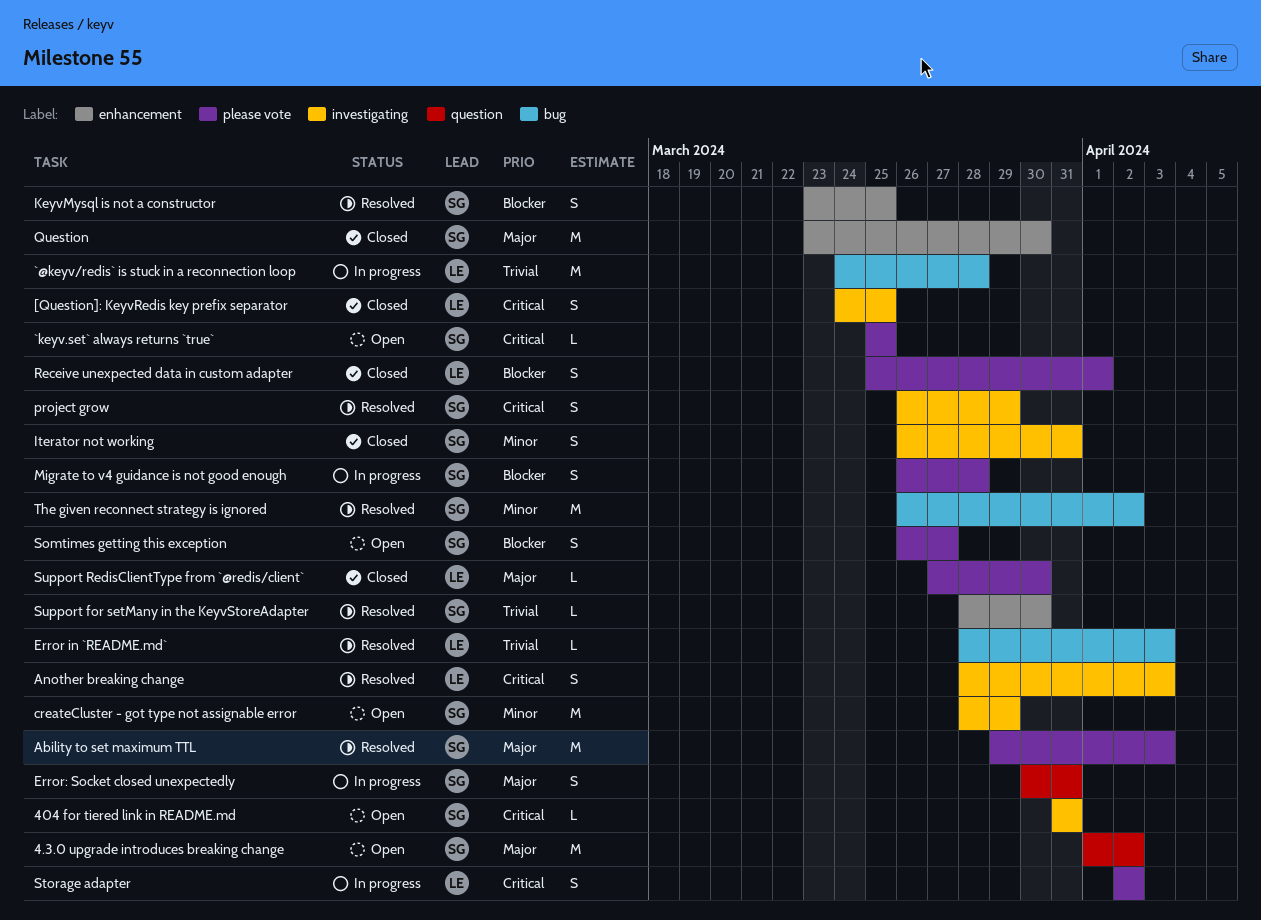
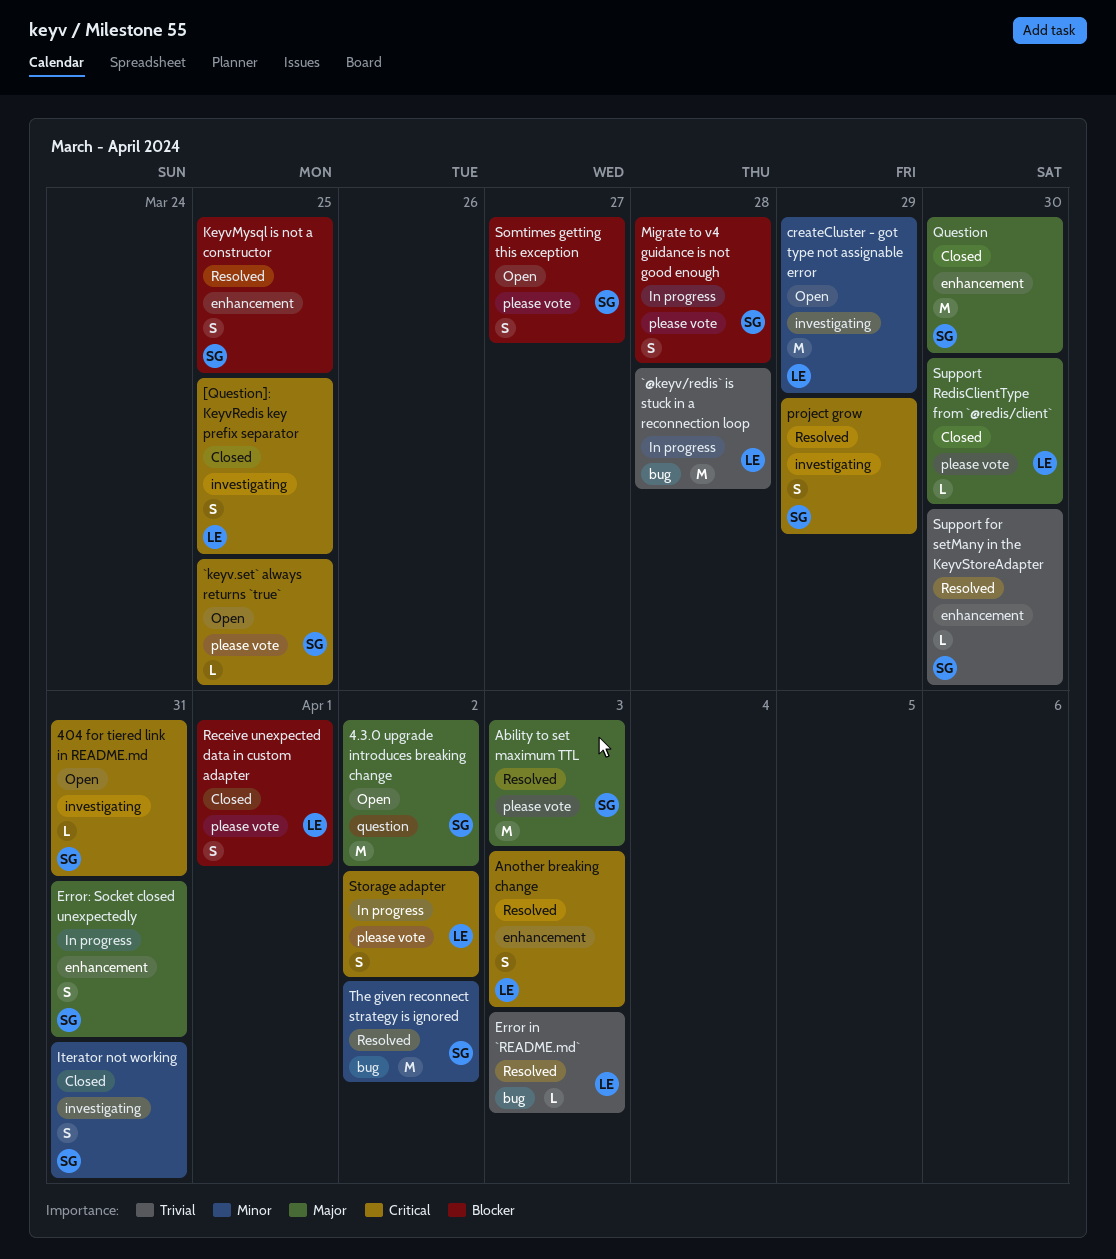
Another breaking change, label: investigating -> enhancement
createCluster - got type not assignable error, owner: SG -> LE
Error: Socket closed unexpectedly, label: question -> enhancement

